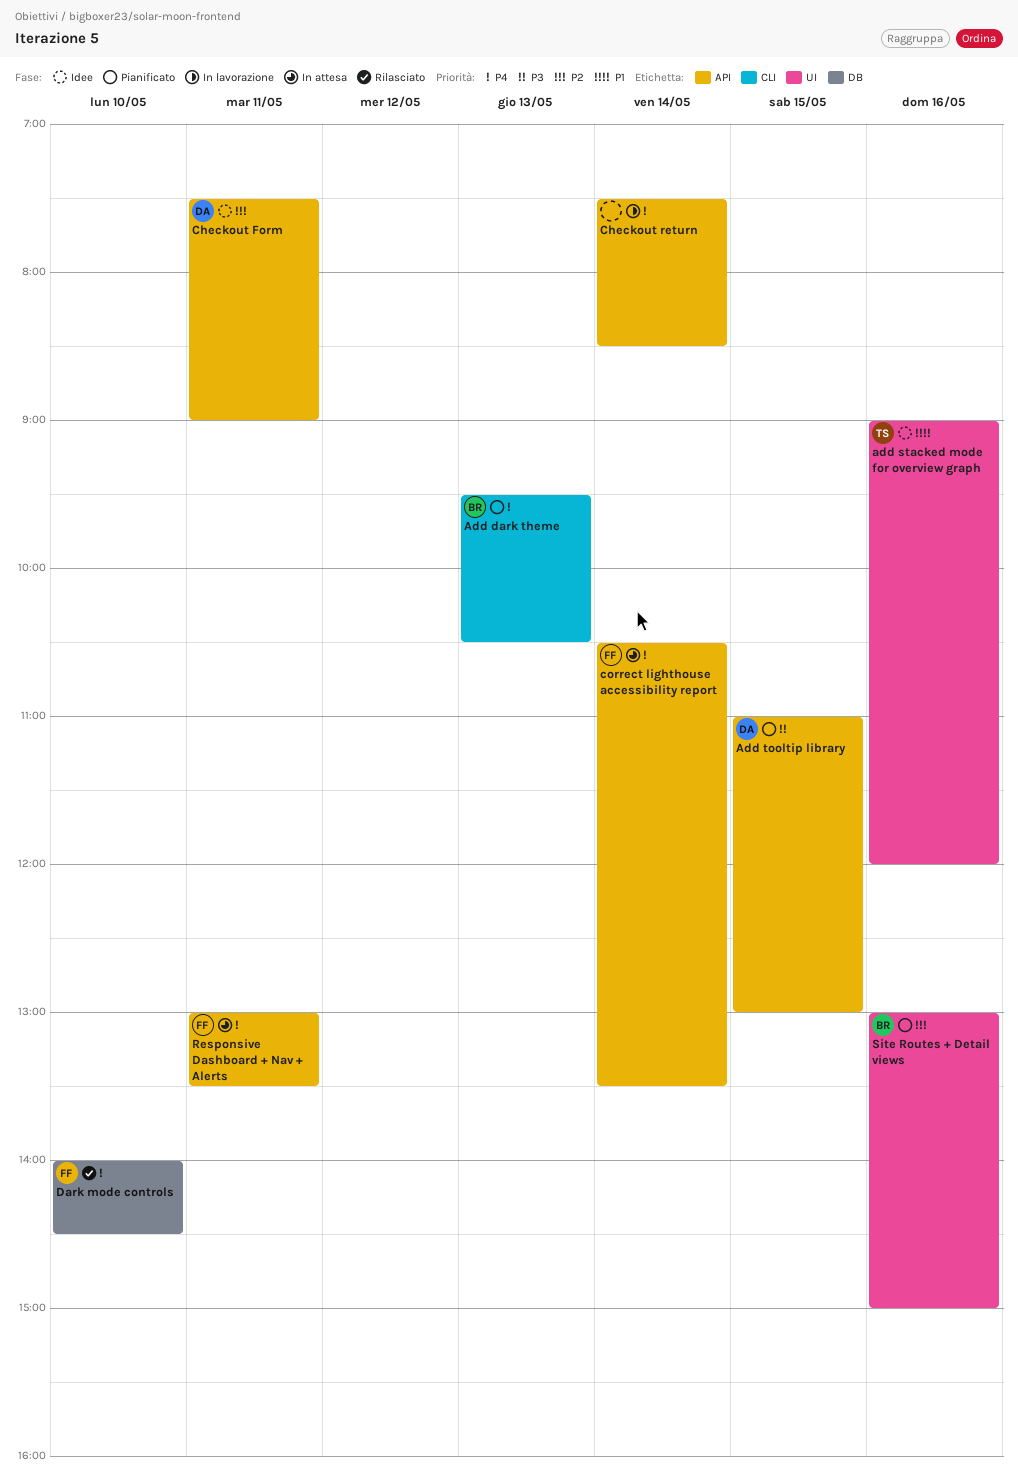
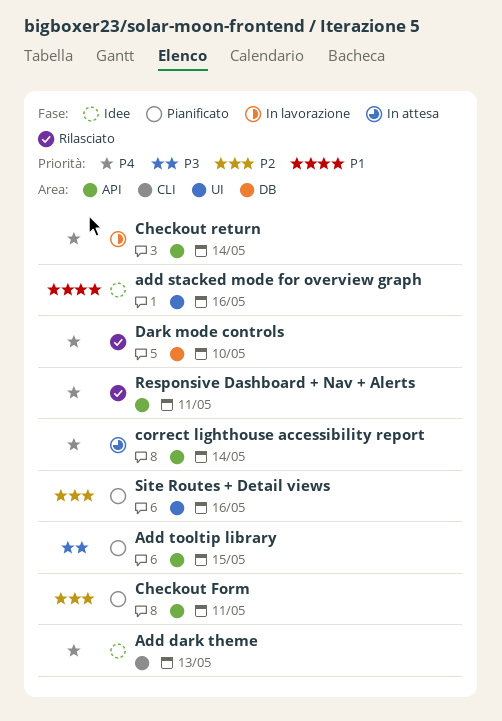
Add dark theme, status: Pianificato -> Idee
Checkout Form, status: Idee -> Pianificato
Responsive Dashboard + Nav + Alerts, status: In attesa -> Rilasciato

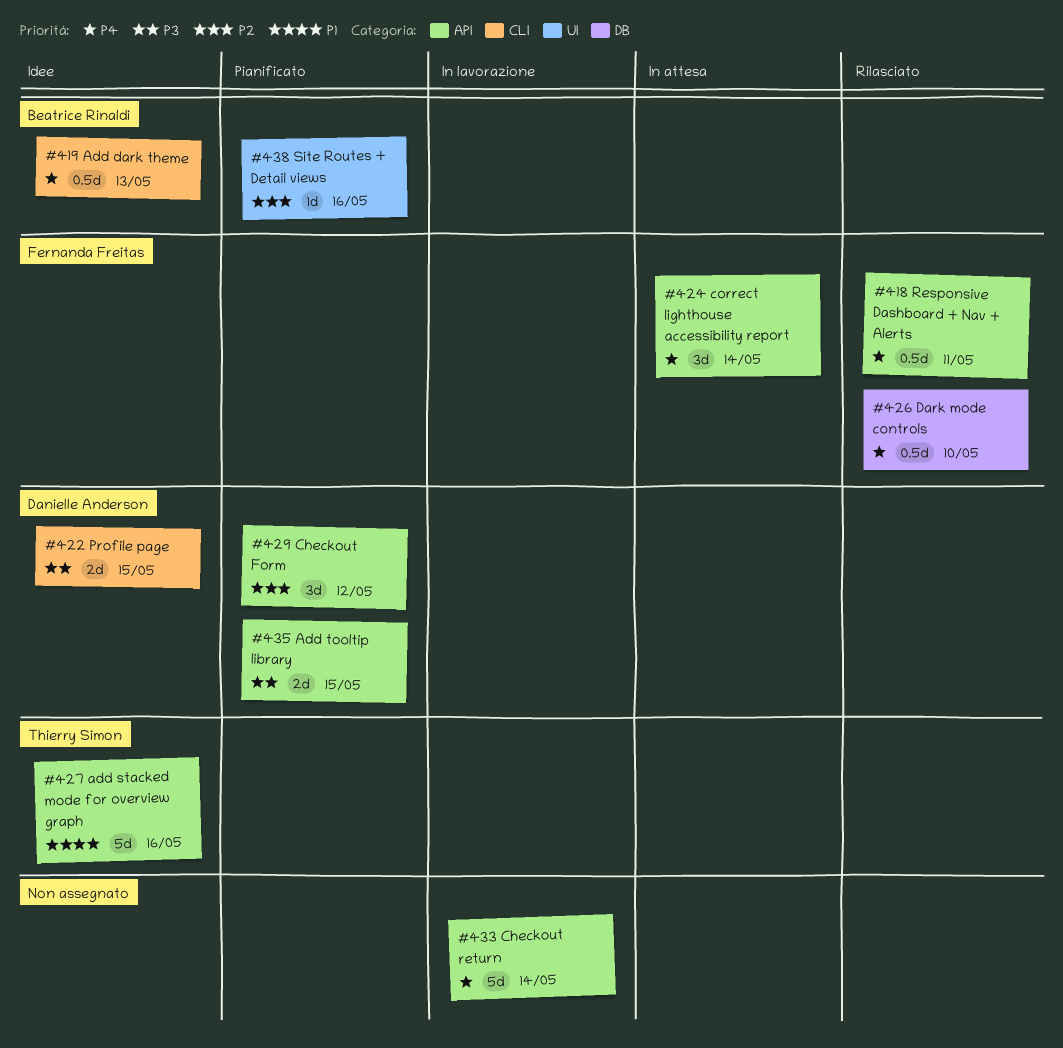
add stacked mode for overview graph, label: UI -> API
Checkout Form, day: May 11 -> May 12
Profile page: none -> present

